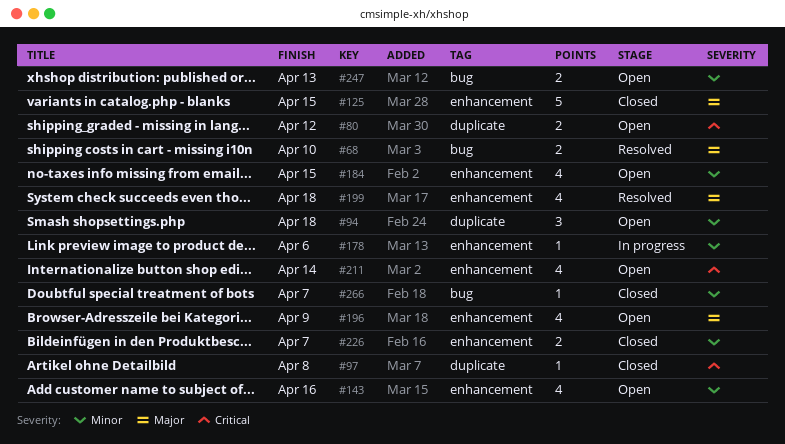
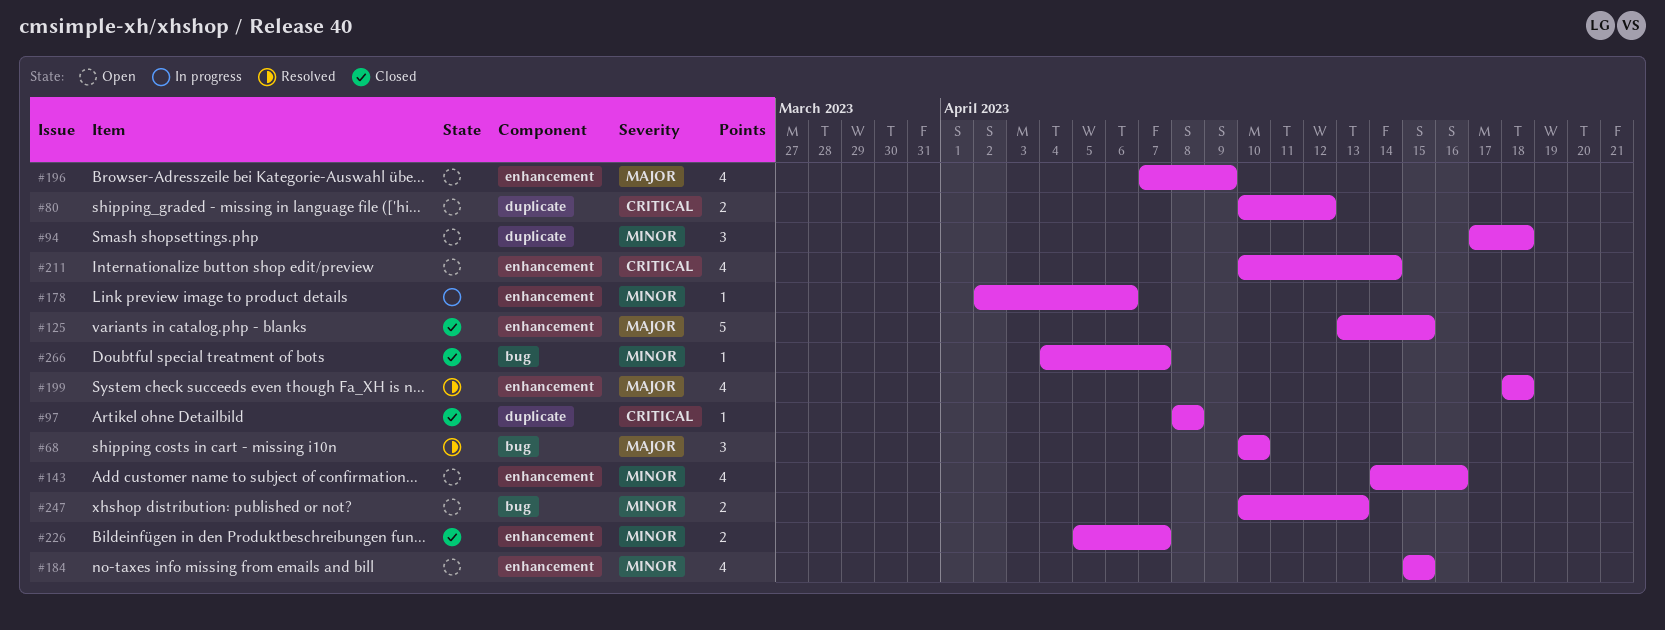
#68, estimate: 2 -> 3

